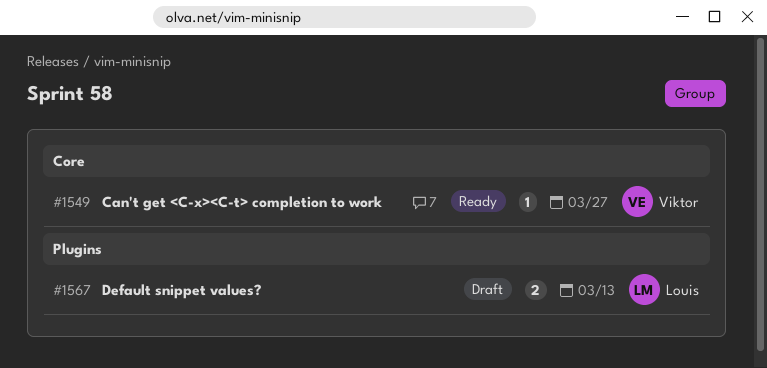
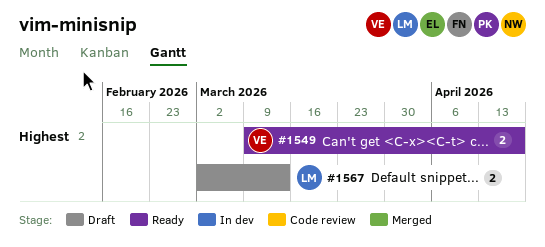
#1549, estimate: 1 -> 2
#1549, due: Mar 27 -> Apr 17

